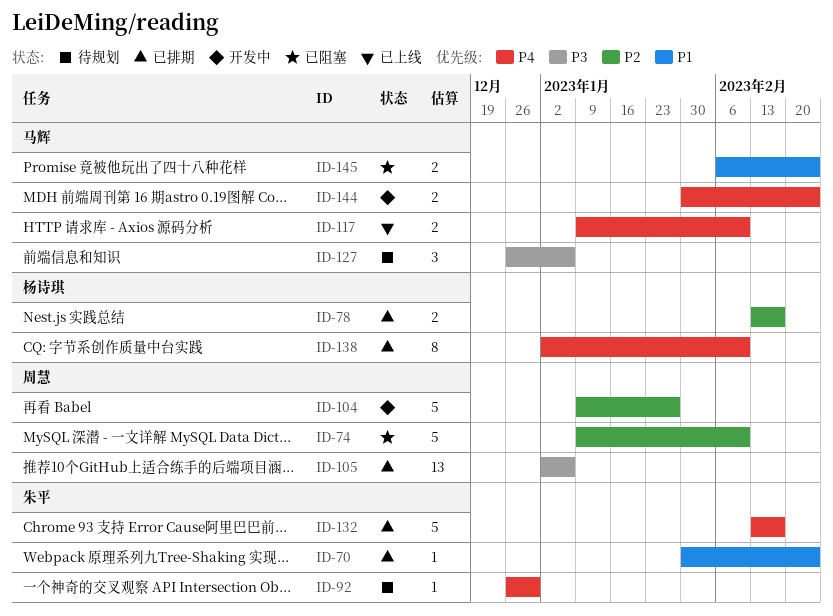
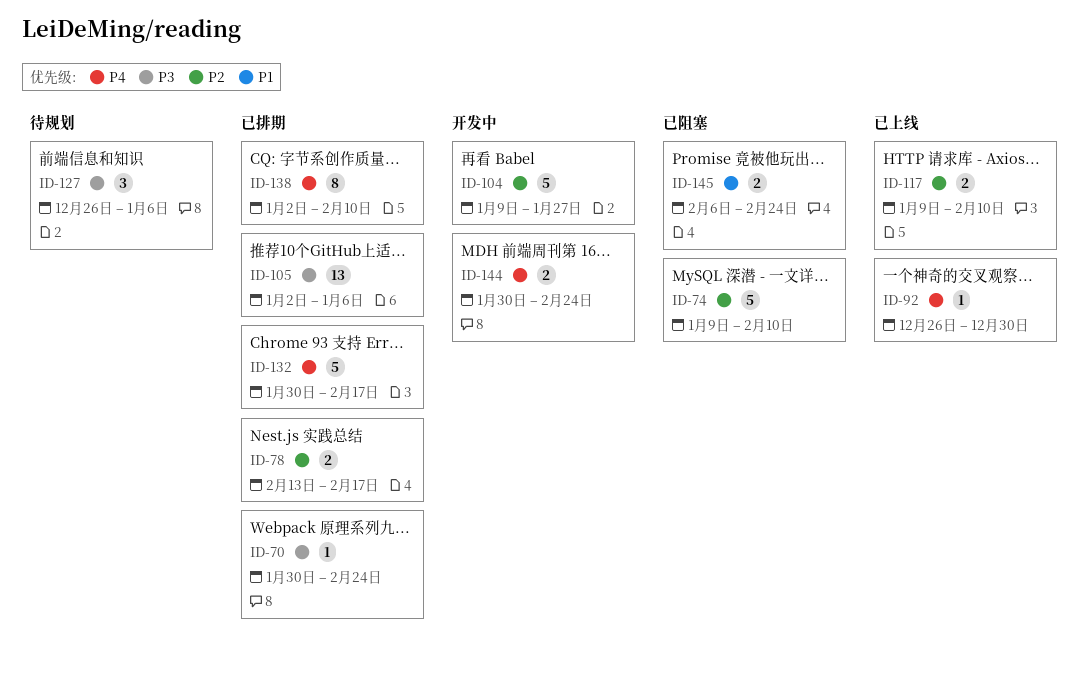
ID-70, priority: P1 -> P3
ID-92, status: 待规划 -> 已上线
ID-117, priority: P4 -> P2
ID-132, start: Feb 13 -> Jan 30

